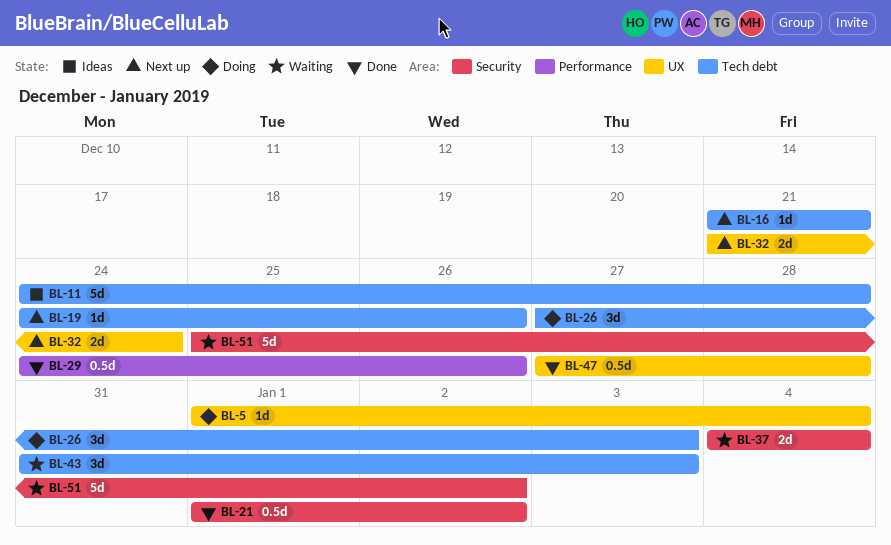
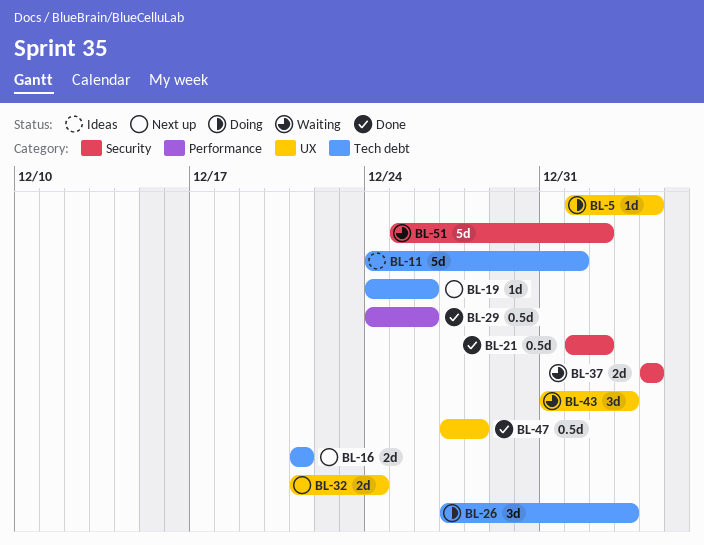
BL-11, due: Dec 28 -> Jan 1
BL-16, estimate: 1d -> 2d
BL-43, label: Tech debt -> UX

